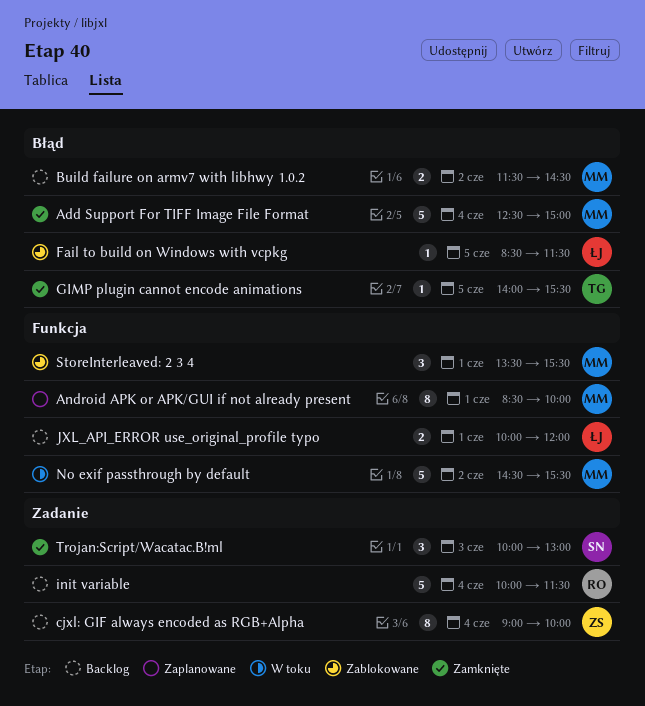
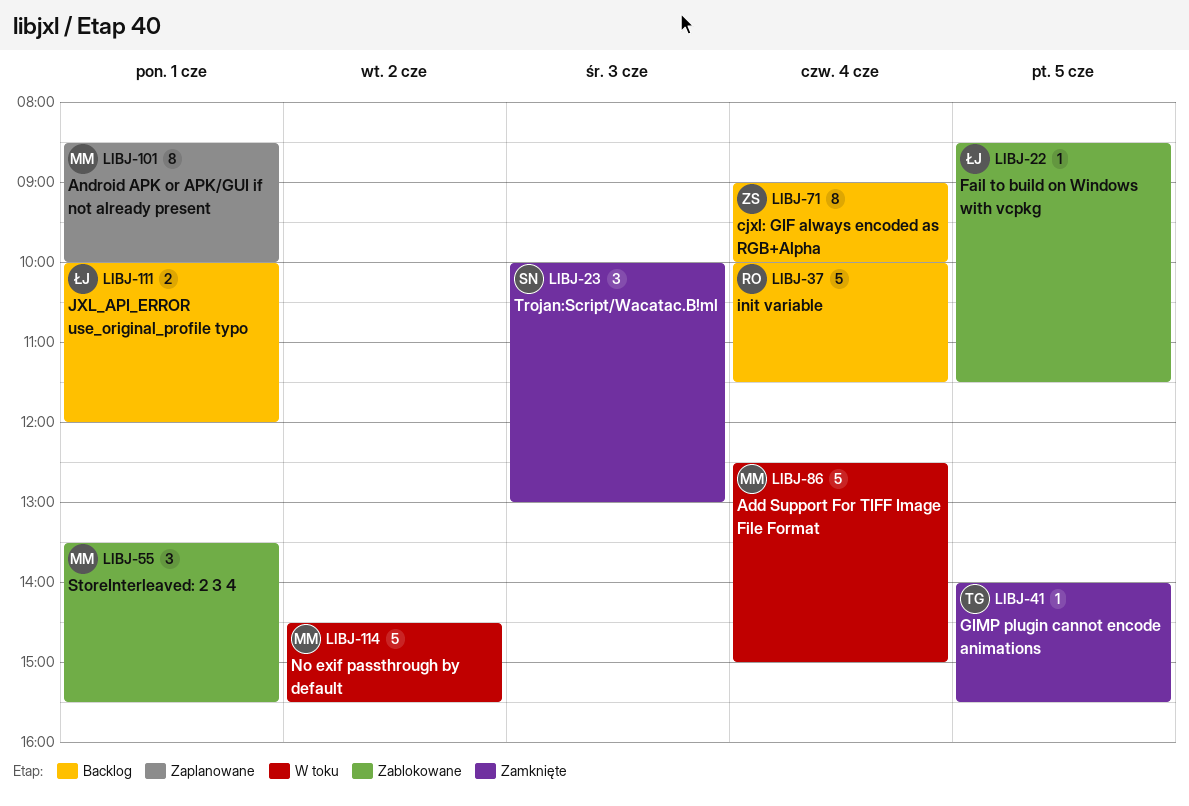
Add Support For TIFF Image File Format, status: Zamknięte -> W toku
Build failure on armv7 with libhwy 1.0.2: present -> none

